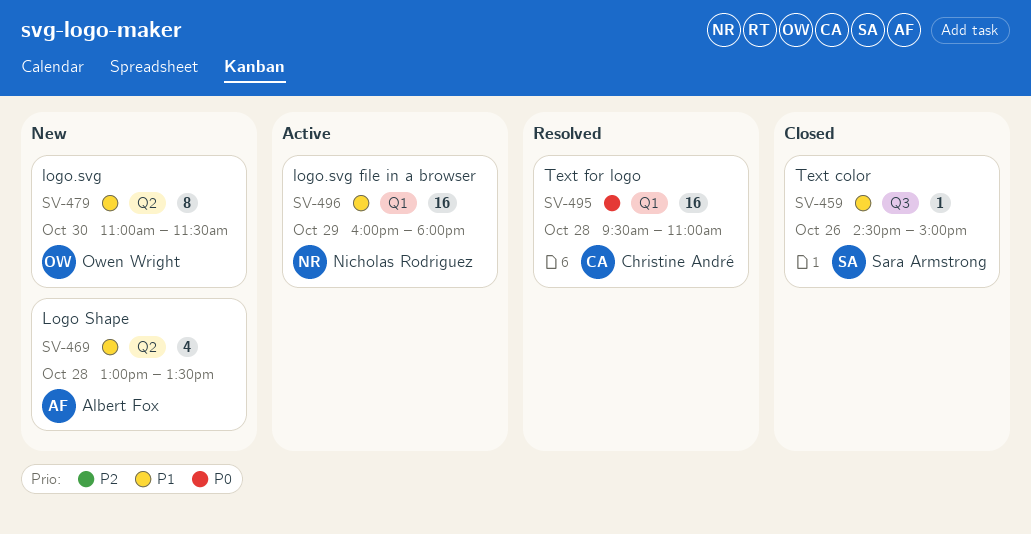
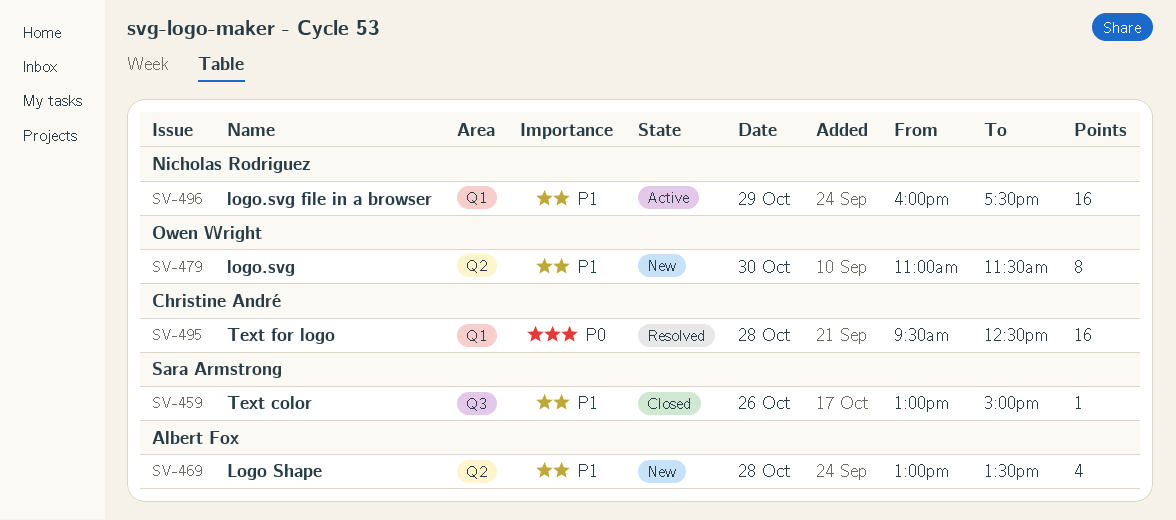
SV-459, begins: 14:30 -> 13:00
SV-495, ends: 11:00 -> 12:30
SV-496, ends: 18:00 -> 17:30

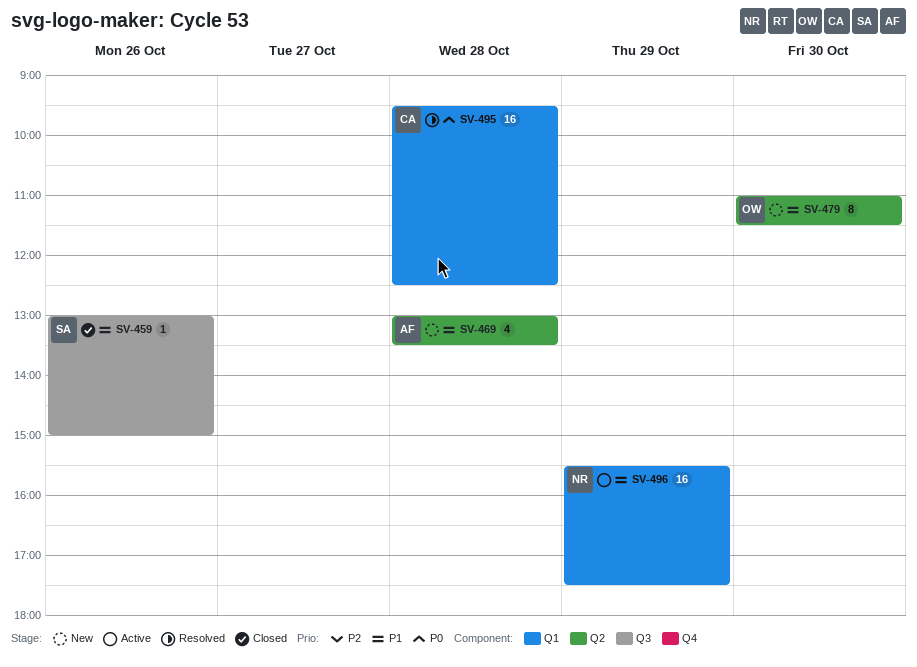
SV-496, begins: 16:00 -> 15:30

